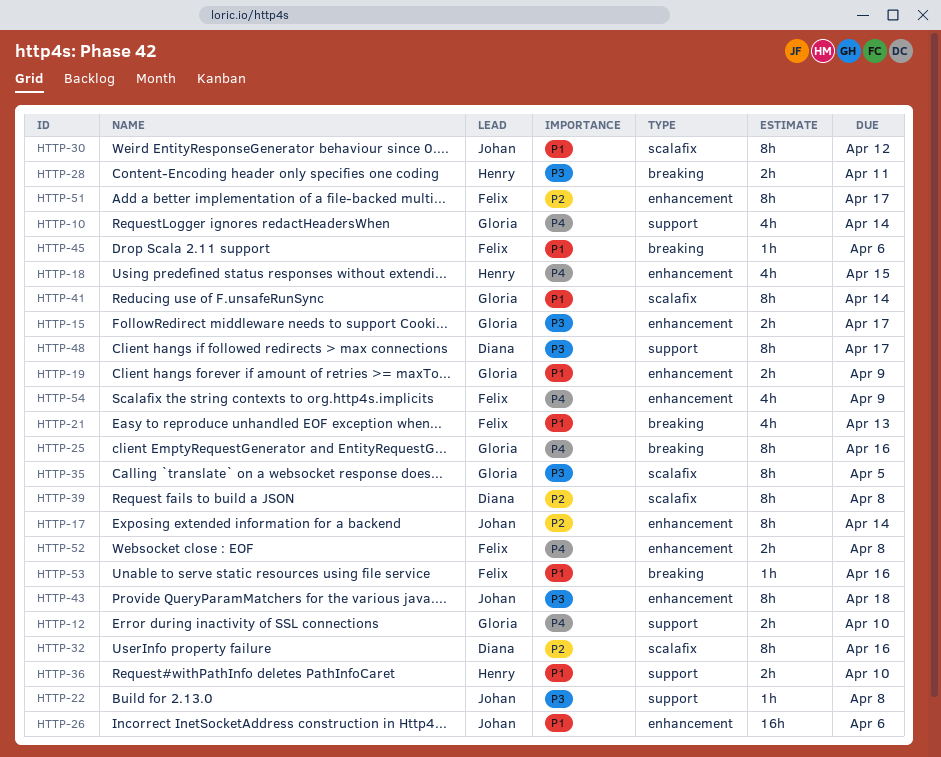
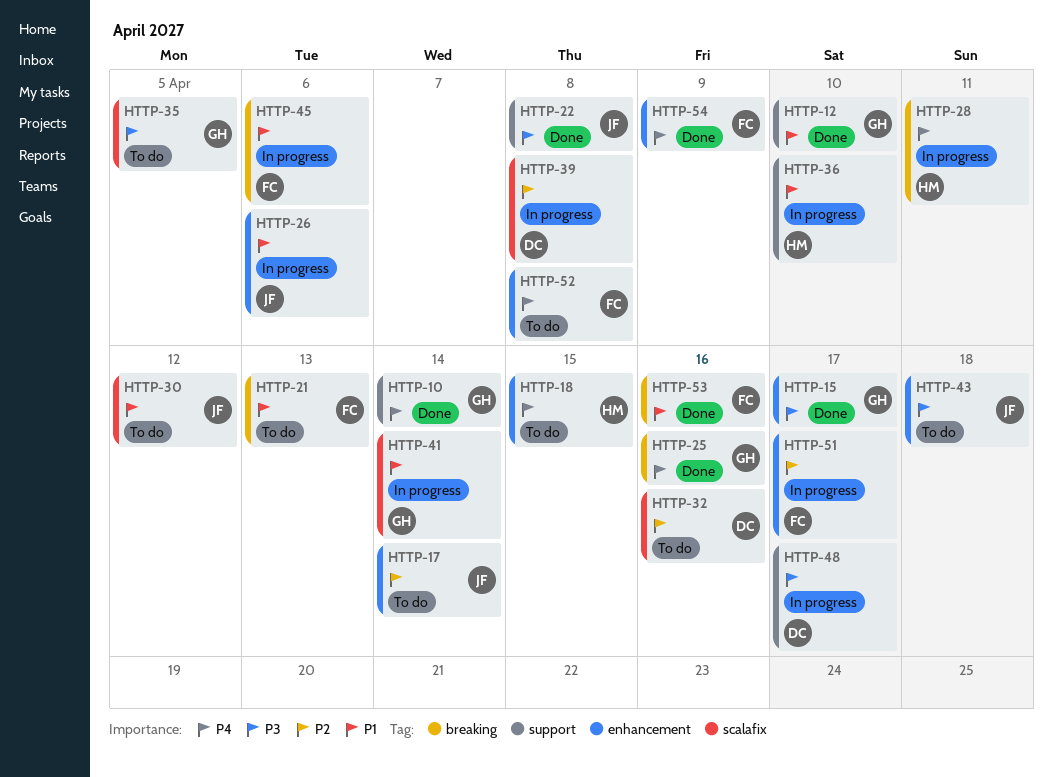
HTTP-12, priority: P4 -> P1
HTTP-19: present -> none
HTTP-28, priority: P3 -> P4

